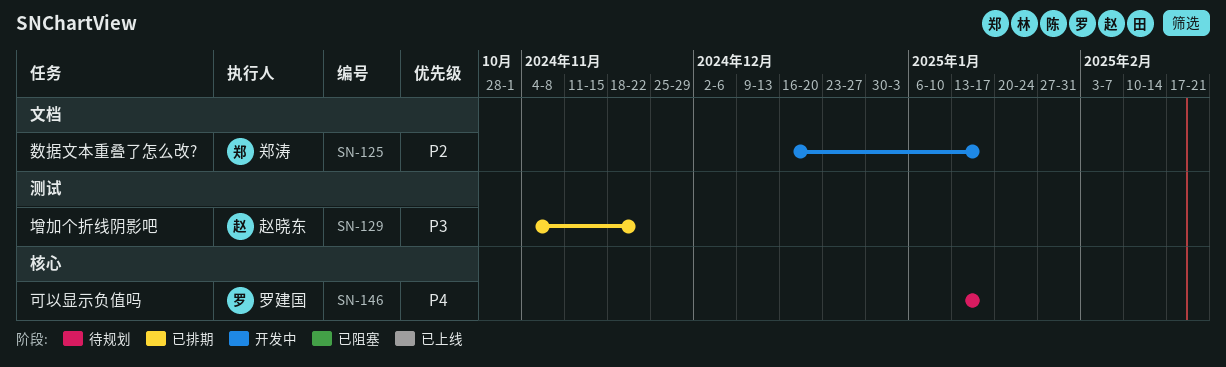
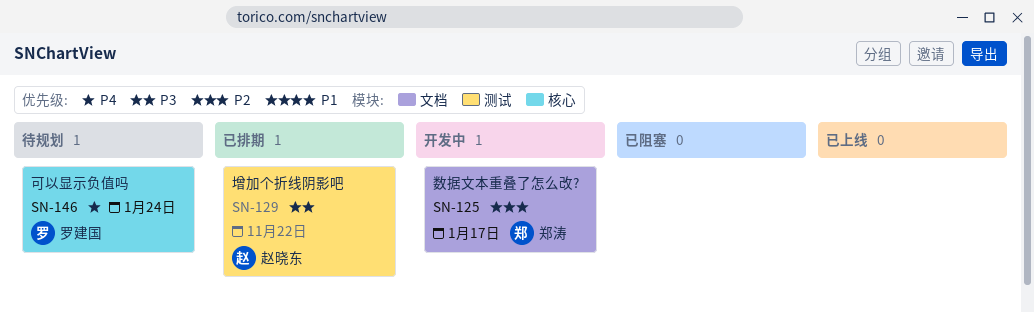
SN-146, due: Jan 17 -> Jan 24

